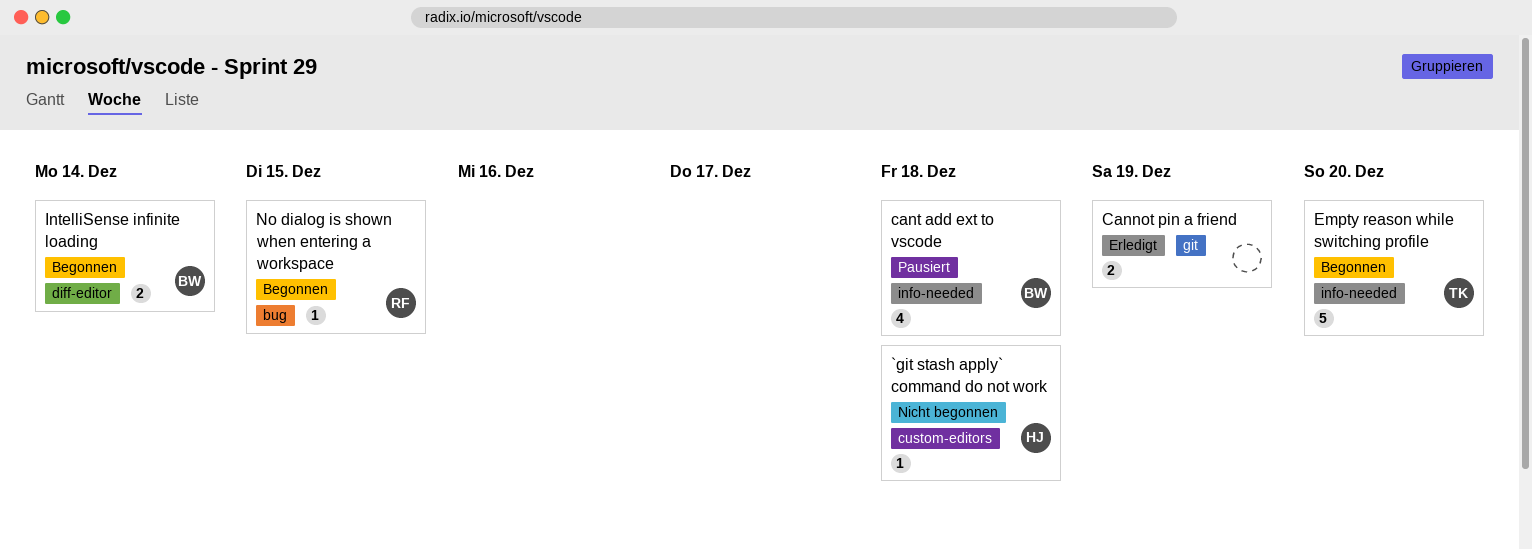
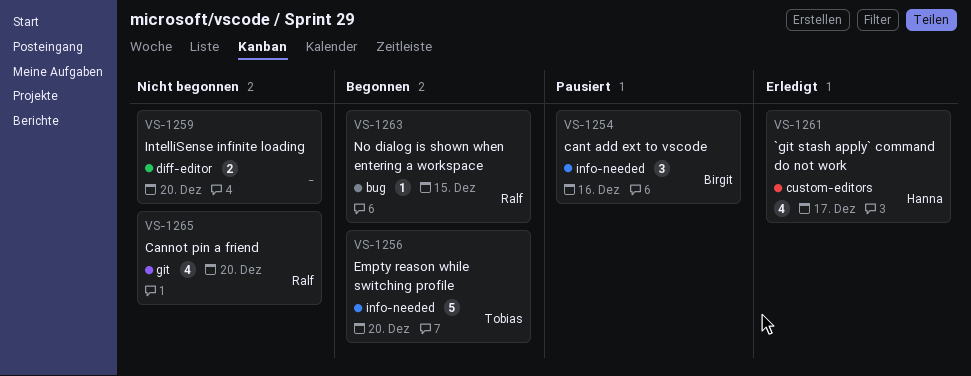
`git stash apply` command do not work, status: Nicht begonnen -> Erledigt
`git stash apply` command do not work, estimate: 1 -> 4
`git stash apply` command do not work, due: Dec 18 -> Dec 17
Cannot pin a friend, status: Erledigt -> Nicht begonnen
Cannot pin a friend, owner: none -> Ralf
Cannot pin a friend, estimate: 2 -> 4
Cannot pin a friend, due: Dec 19 -> Dec 20
cant add ext to vscode, estimate: 4 -> 3
cant add ext to vscode, due: Dec 18 -> Dec 16
IntelliSense infinite loading, status: Begonnen -> Nicht begonnen
IntelliSense infinite loading, owner: Birgit -> none
IntelliSense infinite loading, due: Dec 14 -> Dec 20

